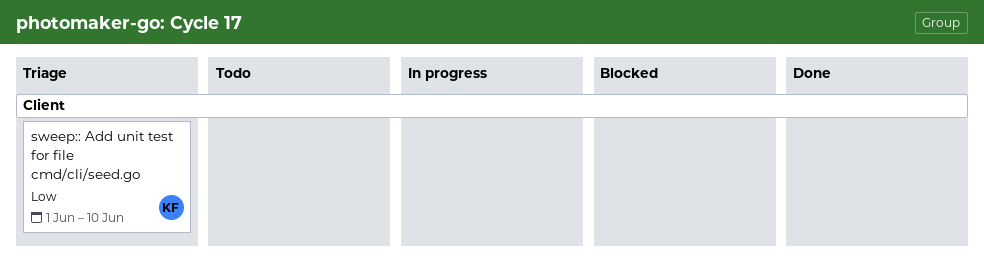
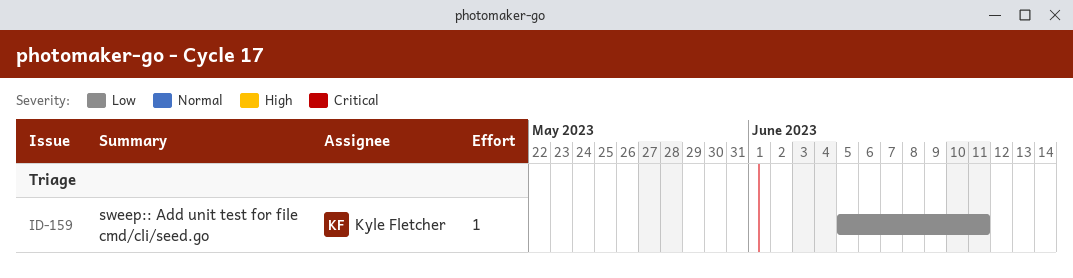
sweep:: Add unit test for file cmd/cli/seed.go, start: Jun 1 -> Jun 5
sweep:: Add unit test for file cmd/cli/seed.go, due: Jun 10 -> Jun 11

